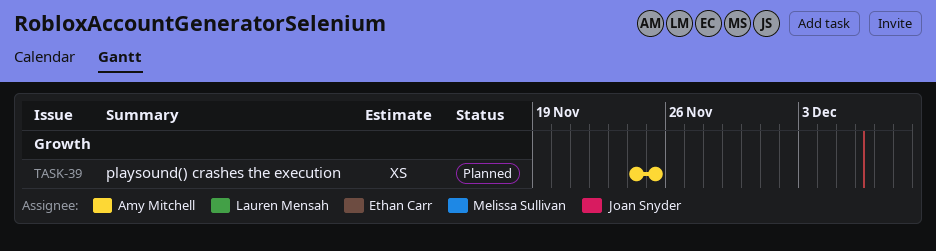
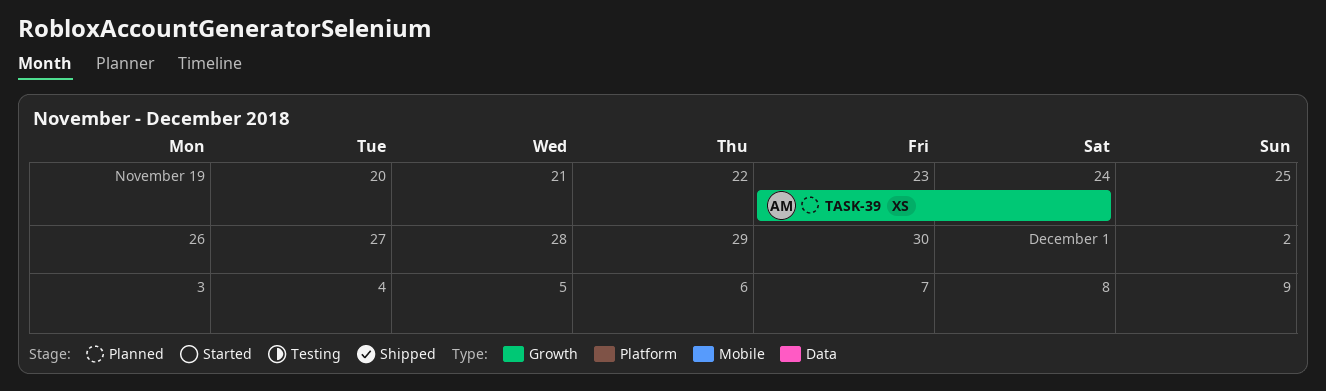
TASK-39, start: Nov 24 -> Nov 23
TASK-39, due: Nov 25 -> Nov 24

